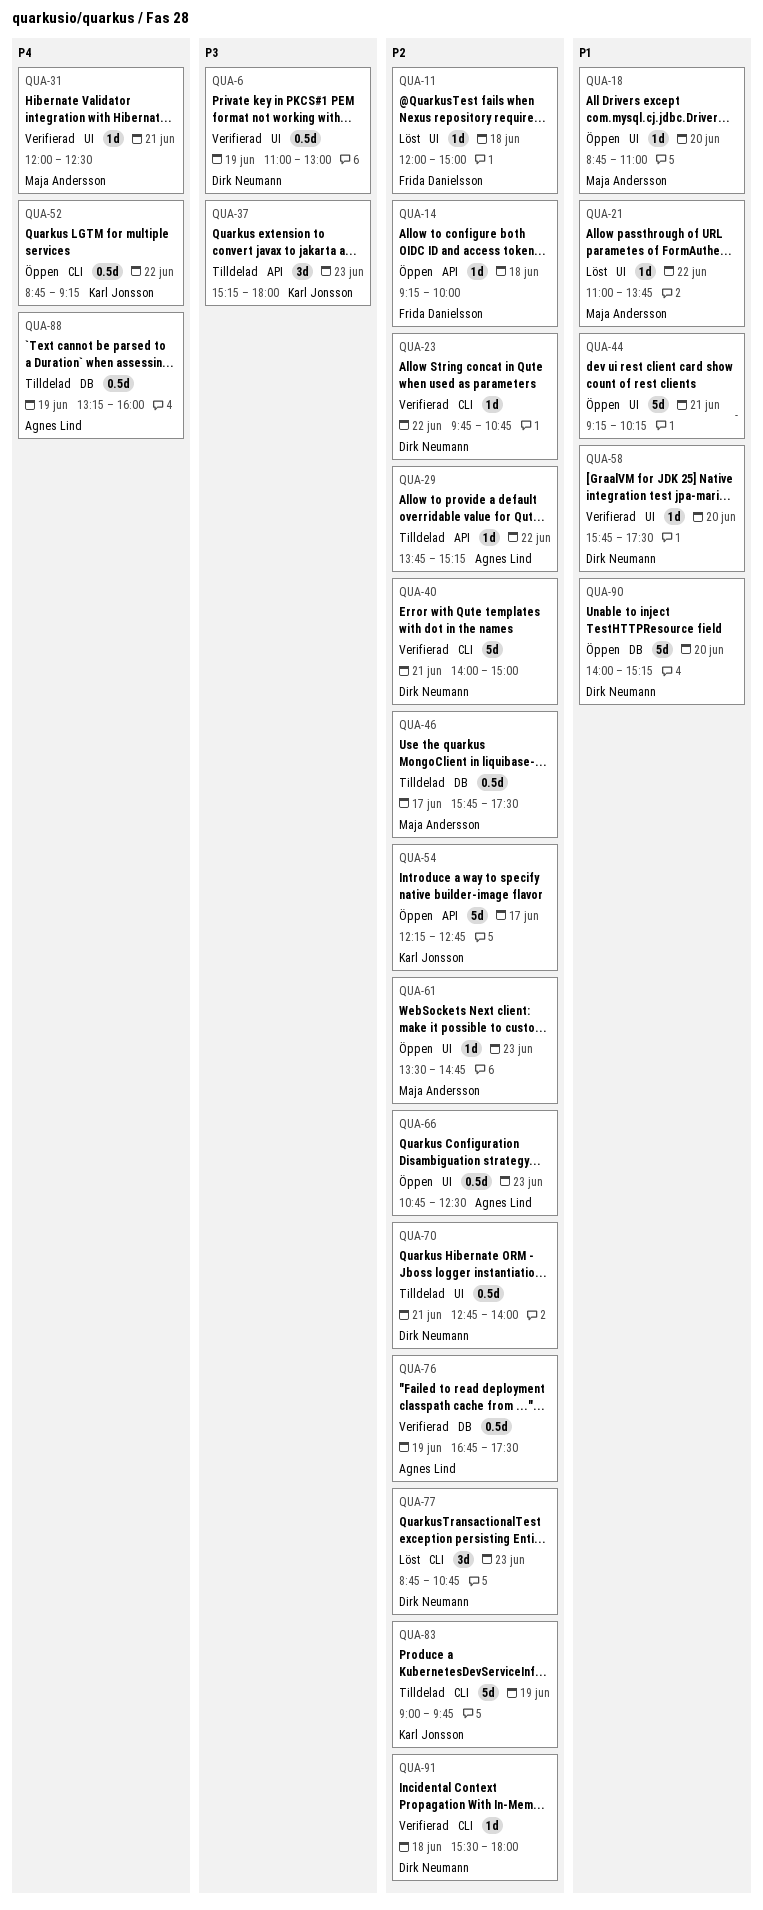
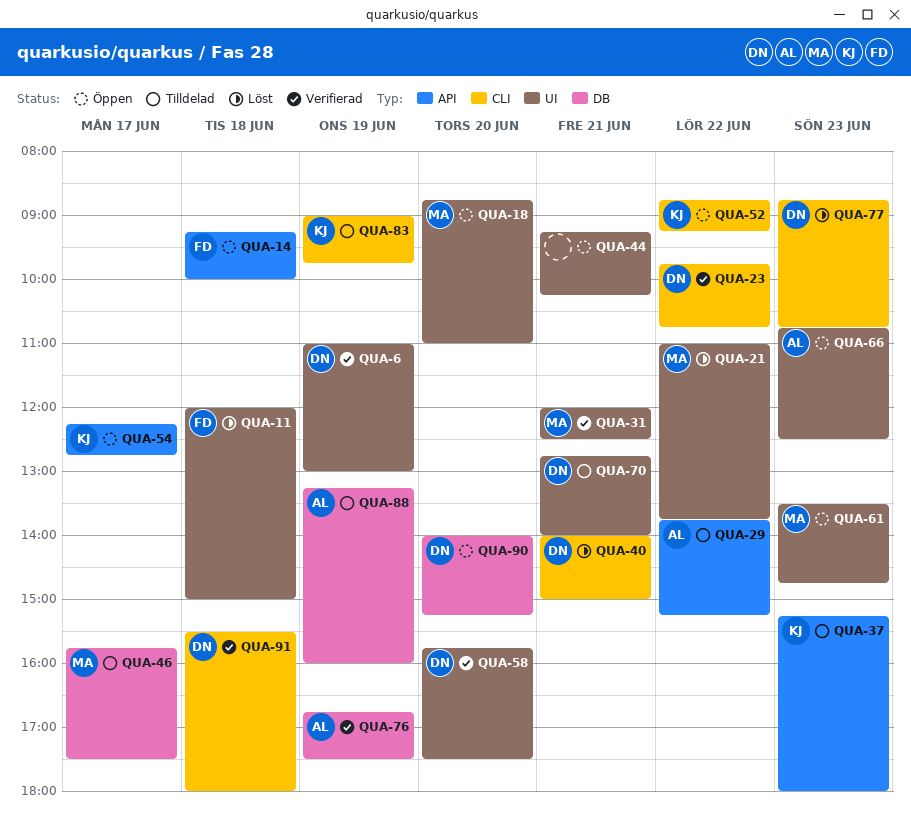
QUA-40, status: Verifierad -> Löst

